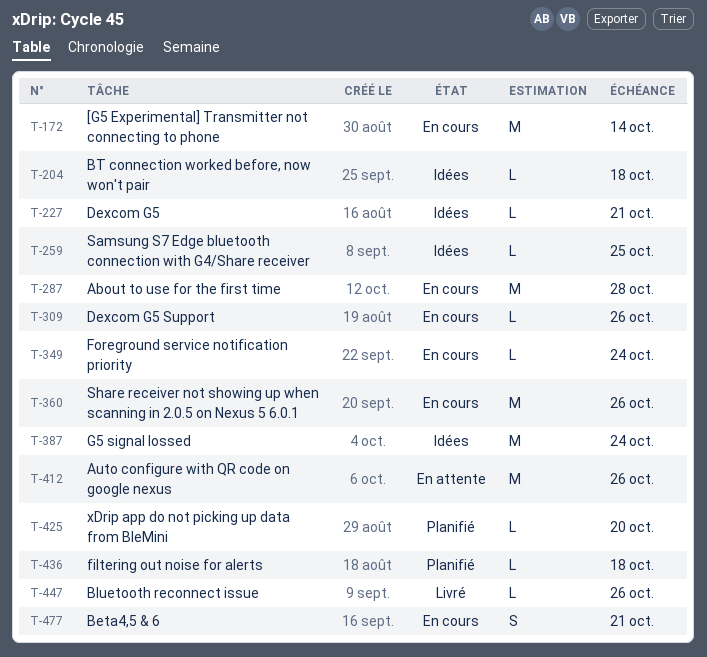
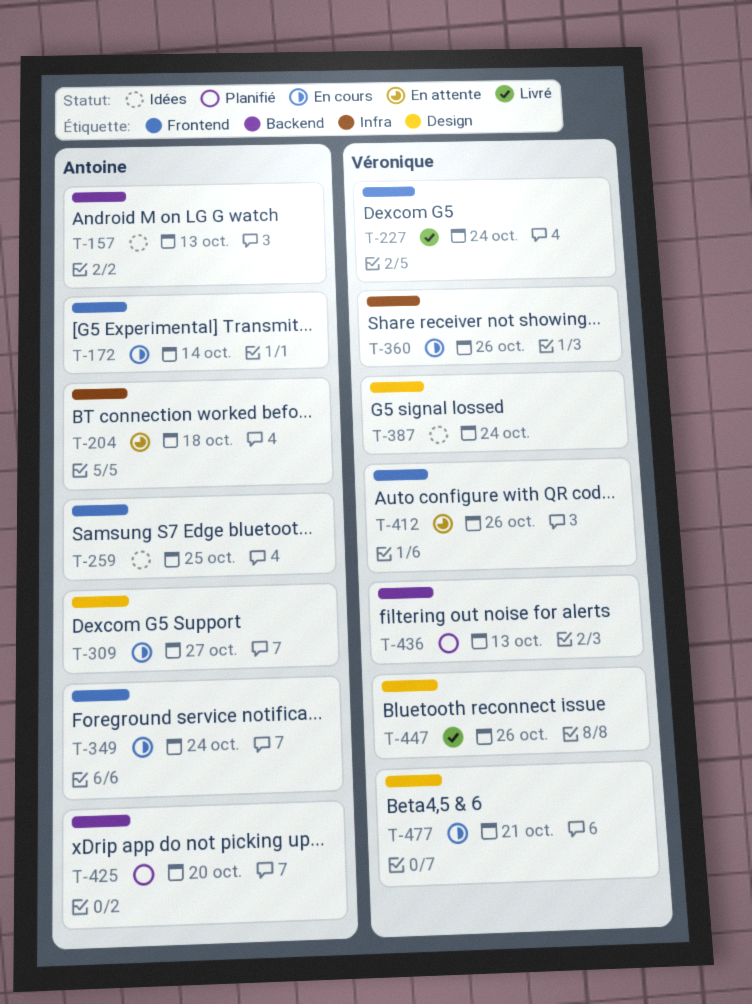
T-157: none -> present
T-204, status: Idées -> En attente
T-227, status: Idées -> Livré
T-227, due: Oct 21 -> Oct 24
T-287: present -> none
T-309, due: Oct 26 -> Oct 27
T-436, due: Oct 18 -> Oct 13

